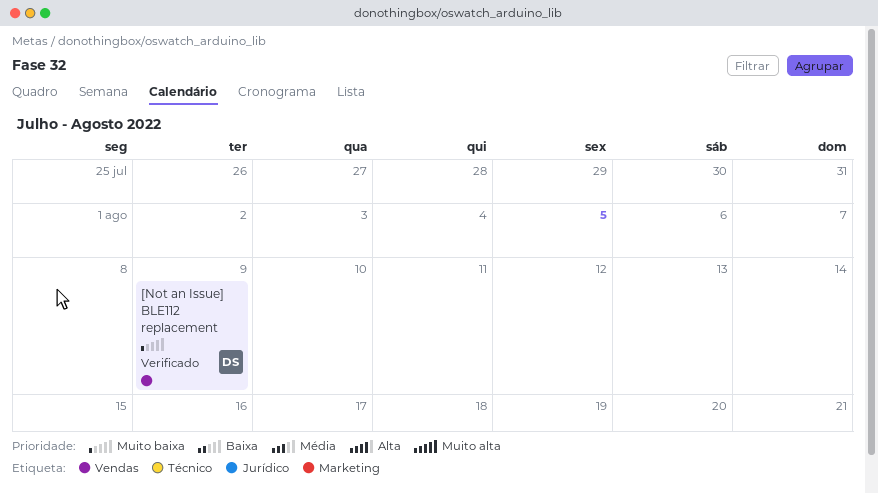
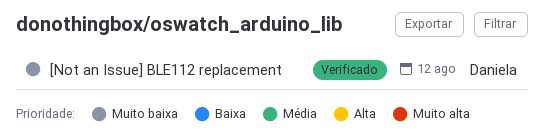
[Not an Issue] BLE112 replacement, due: Aug 9 -> Aug 12

